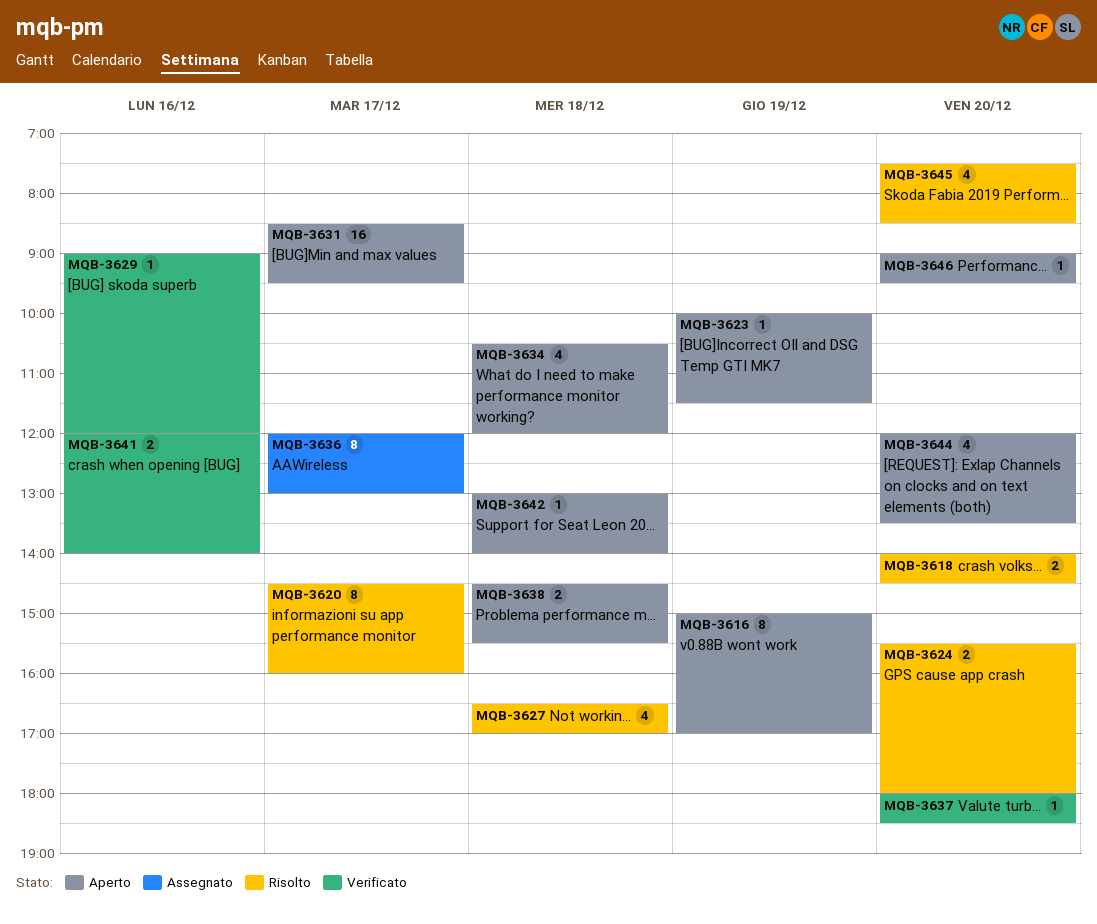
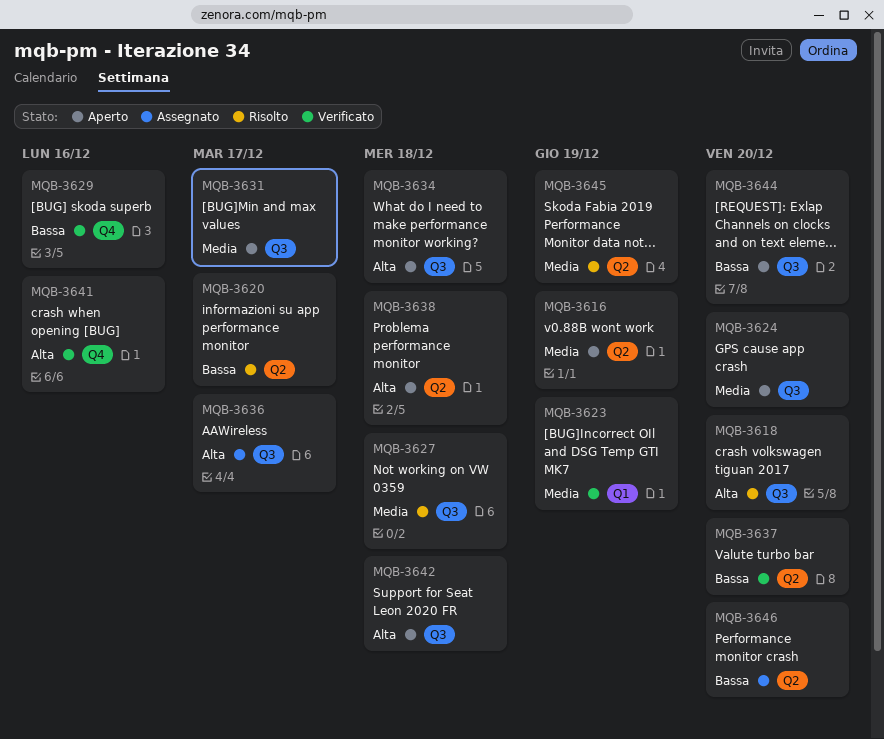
MQB-3623, status: Aperto -> Verificato
MQB-3624, status: Risolto -> Aperto
MQB-3645, day: Dec 20 -> Dec 19
MQB-3646, status: Aperto -> Assegnato

